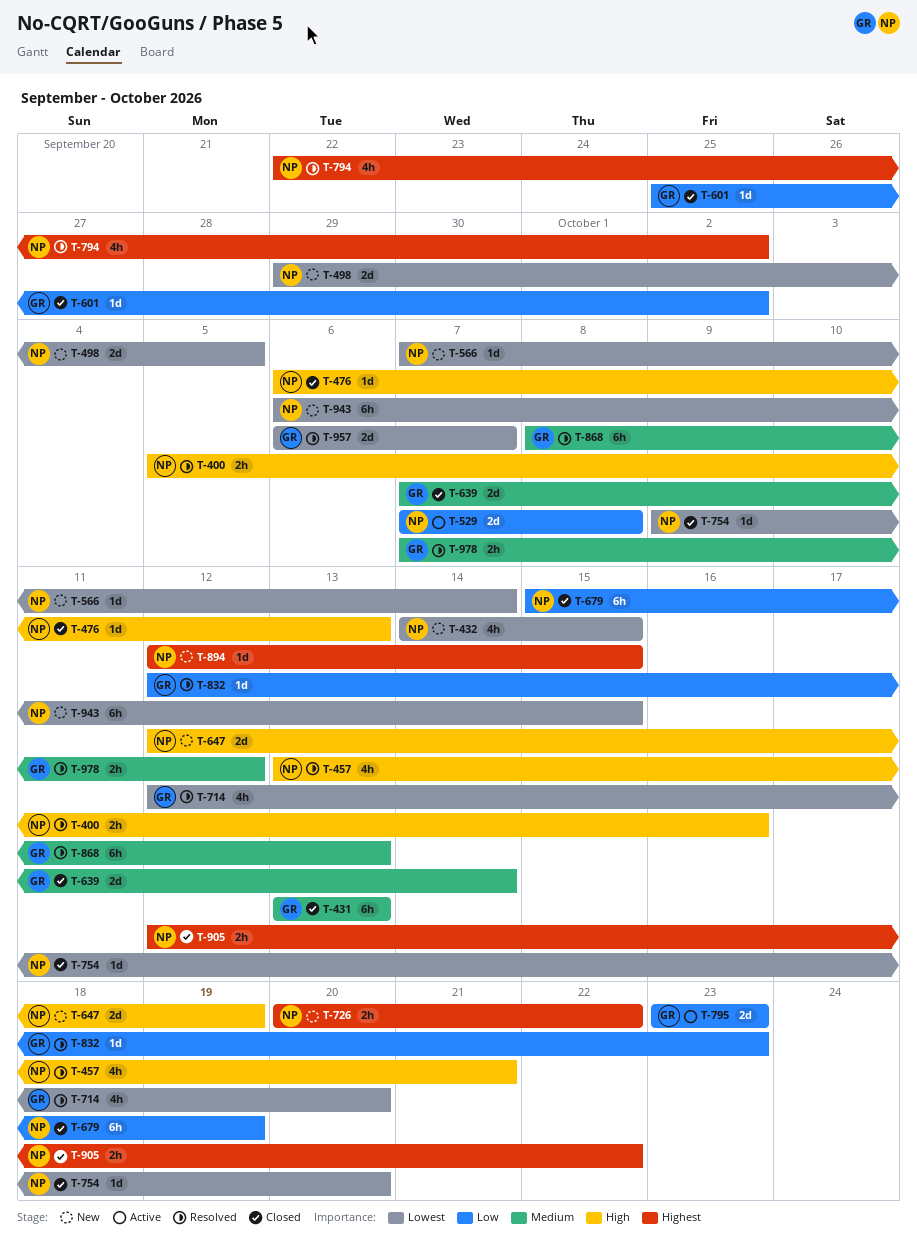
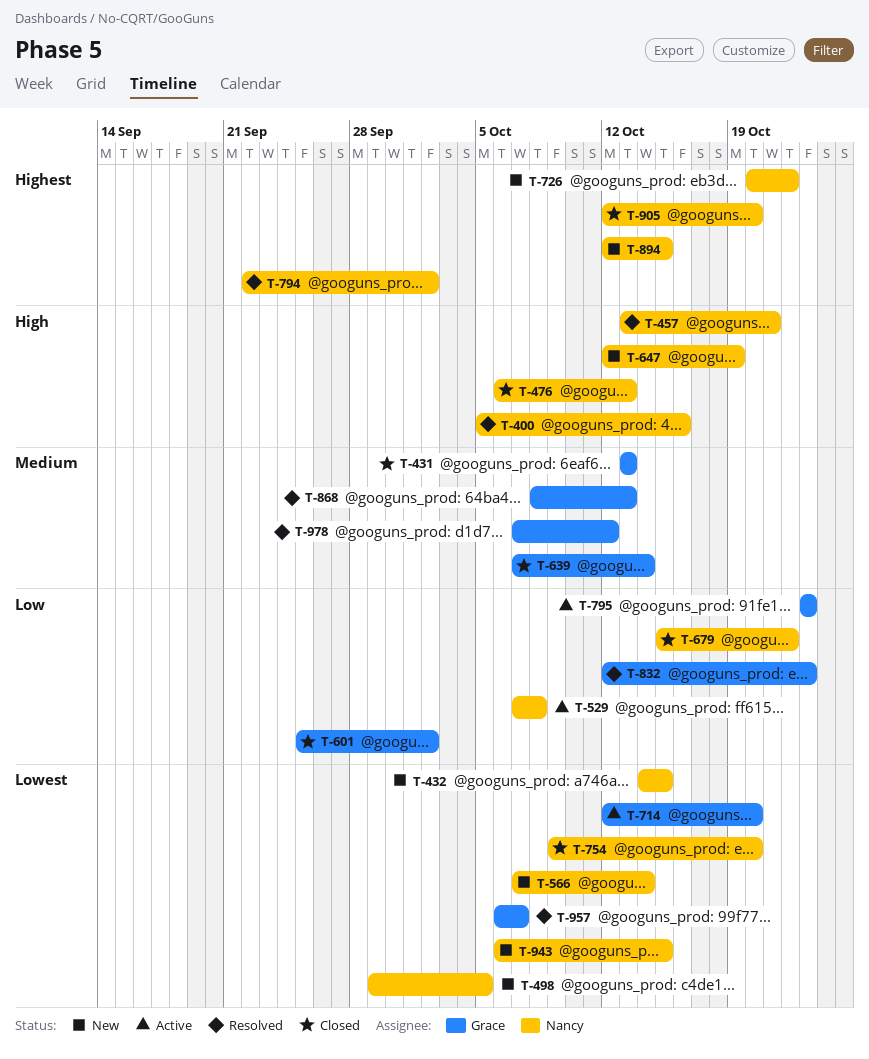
T-679, due: Oct 19 -> Oct 22
T-714, status: Resolved -> Active
T-905, due: Oct 22 -> Oct 20

